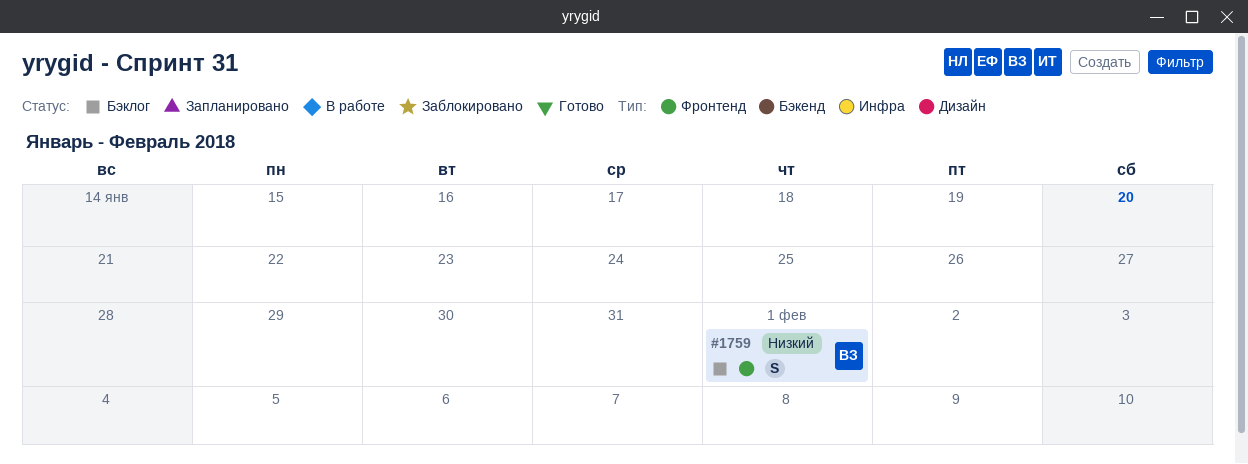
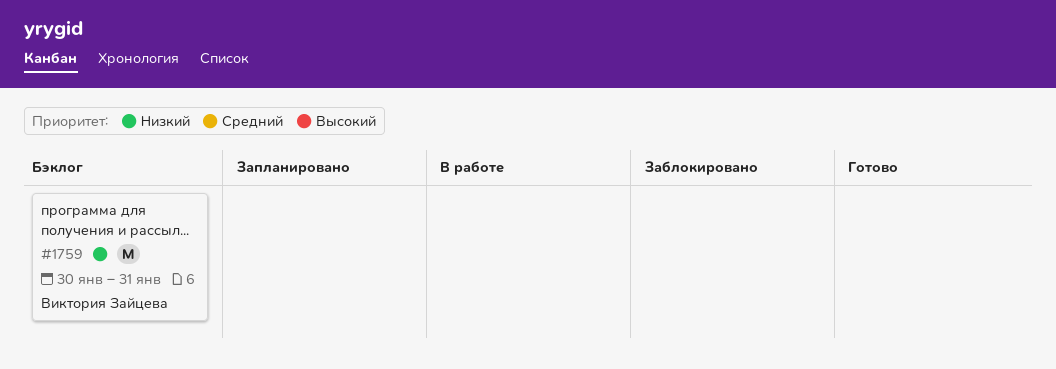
#1759, estimate: S -> M
#1759, due: Feb 1 -> Jan 31

